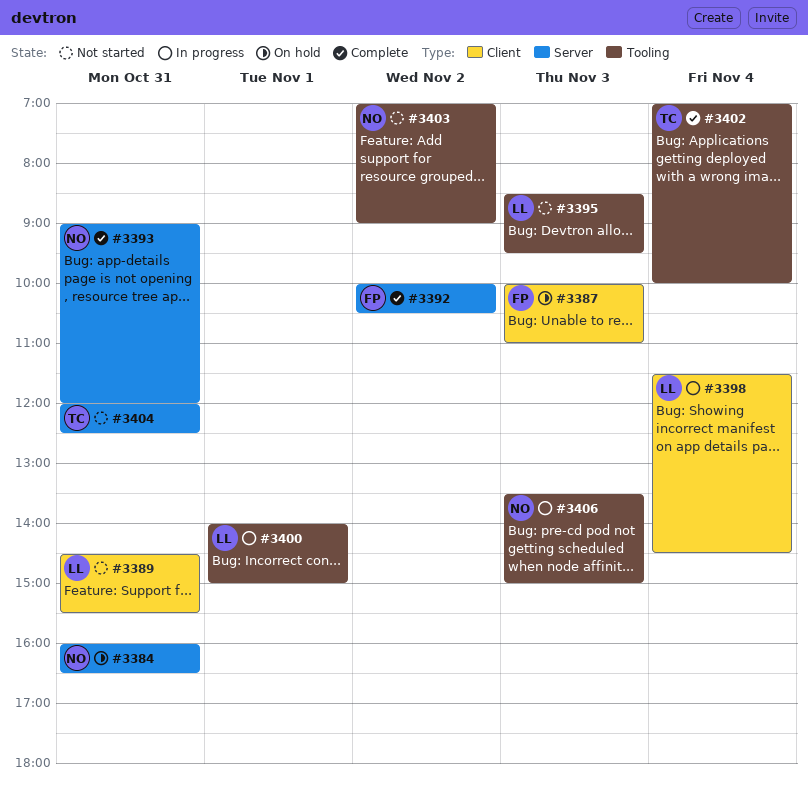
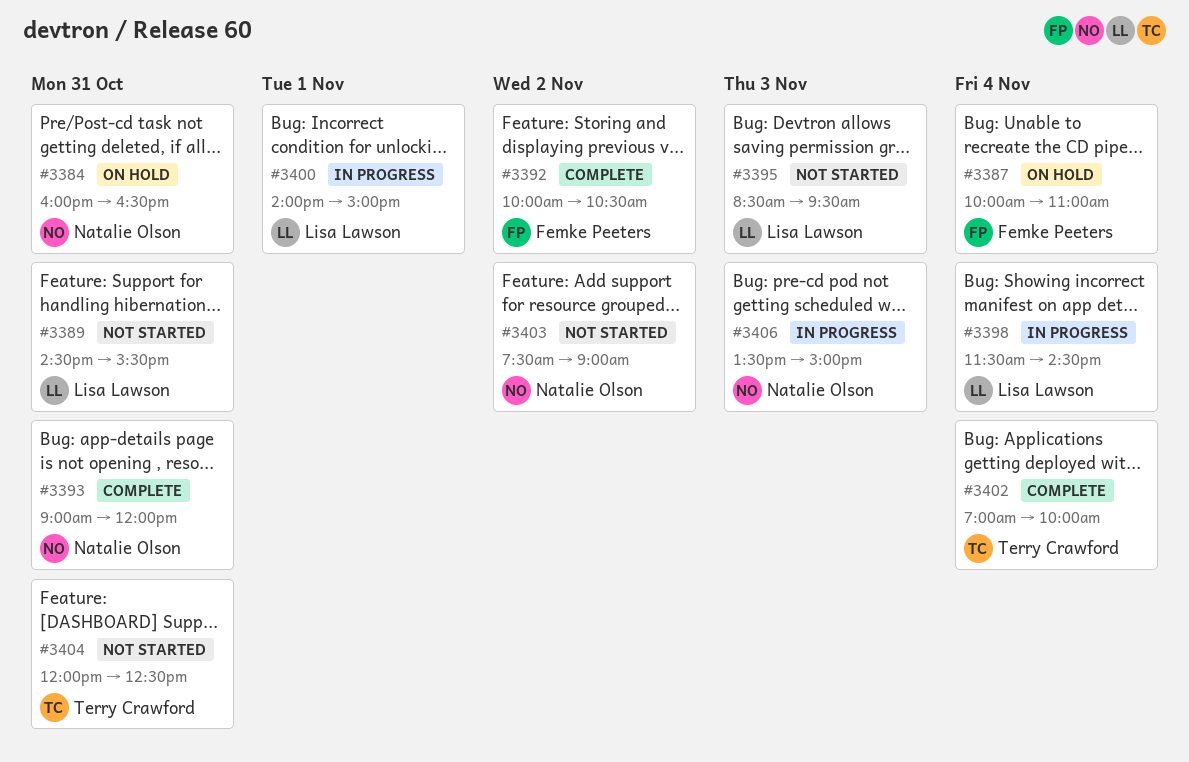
#3387, day: Nov 3 -> Nov 4
#3403, begins: 07:00 -> 07:30

